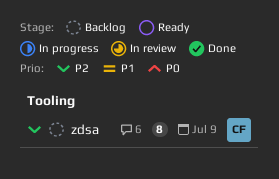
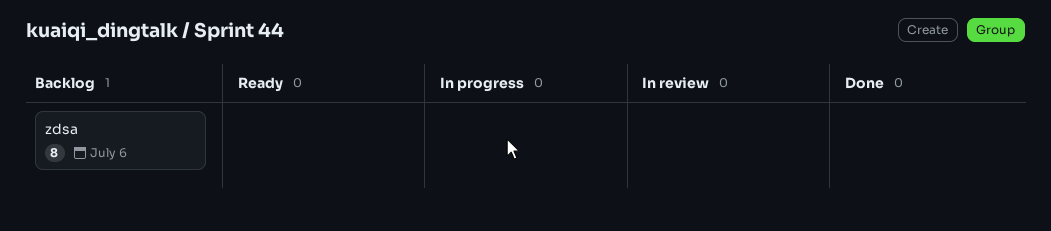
zdsa, due: Jul 9 -> Jul 6

